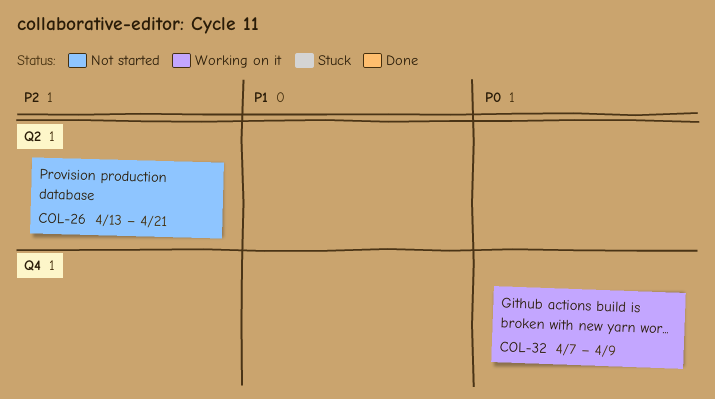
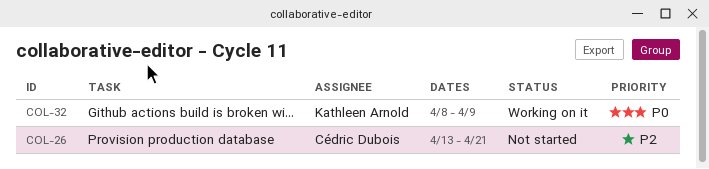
COL-32, start: Apr 7 -> Apr 8

